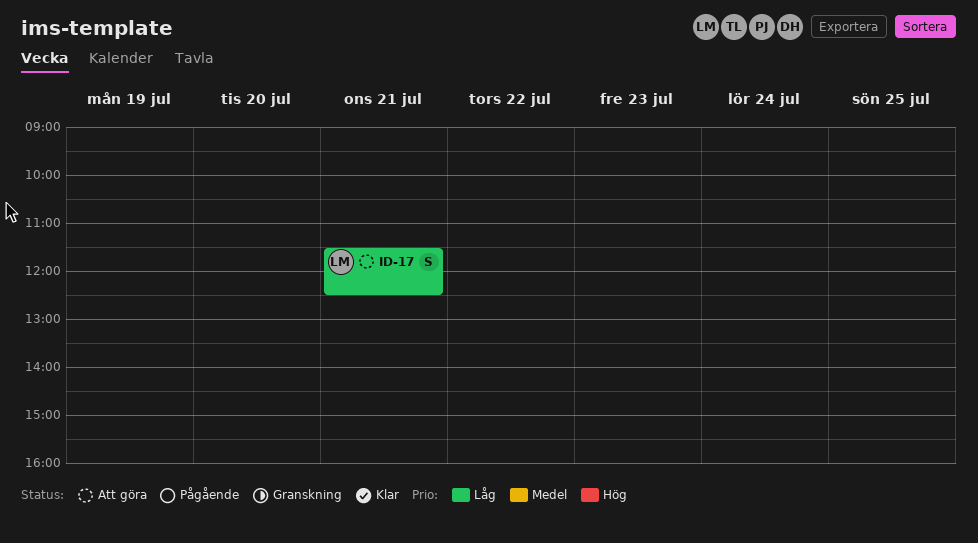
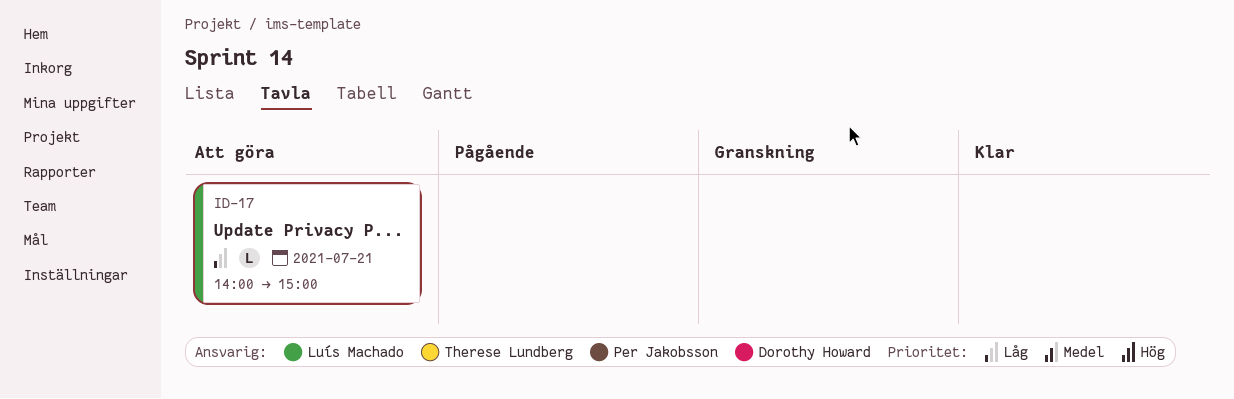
ID-17, estimate: S -> L
ID-17, begins: 11:30 -> 14:00
ID-17, ends: 12:30 -> 15:00

